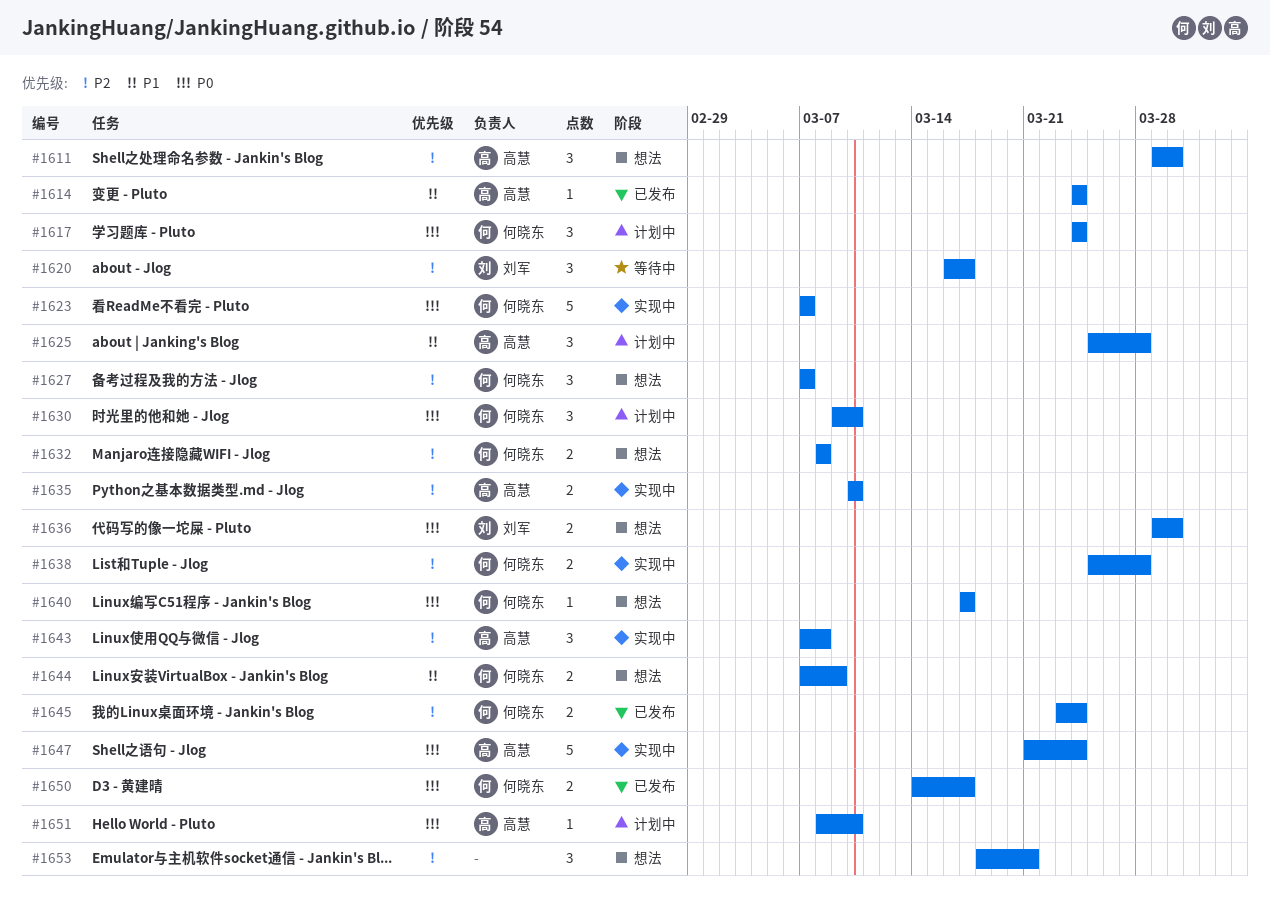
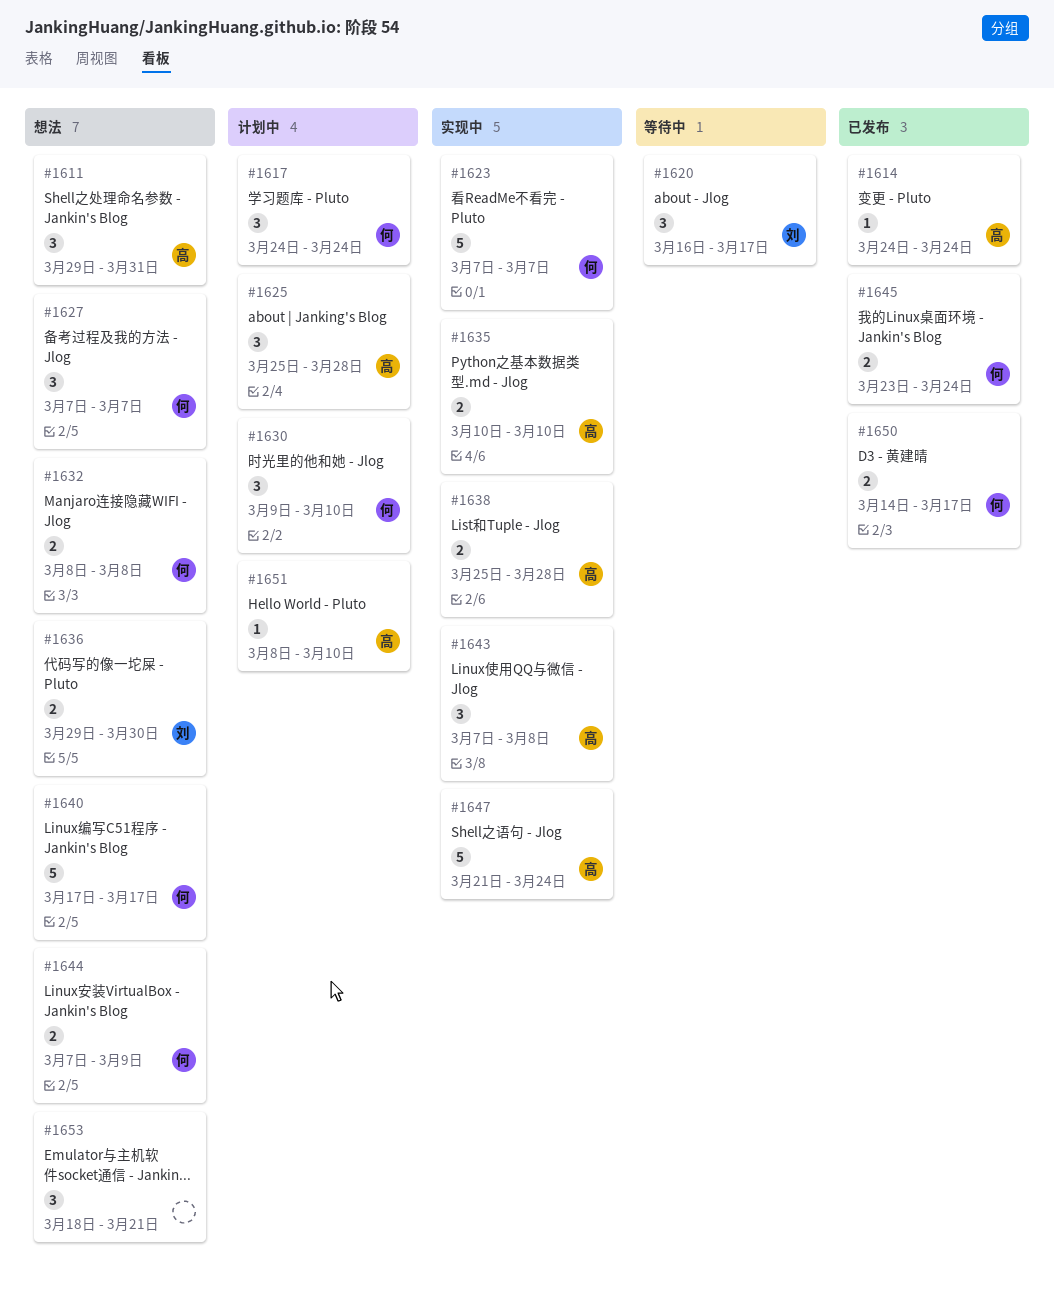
#1611, due: Mar 30 -> Mar 31
#1638, owner: 何晓东 -> 高慧
#1640, estimate: 1 -> 5

